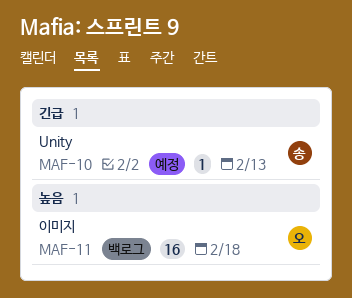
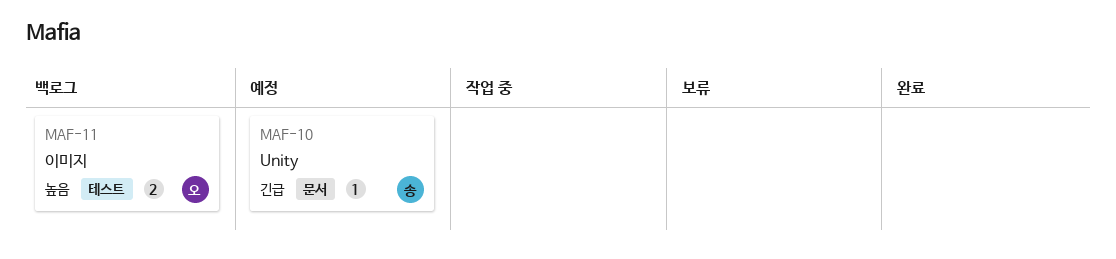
MAF-11, estimate: 16 -> 2

